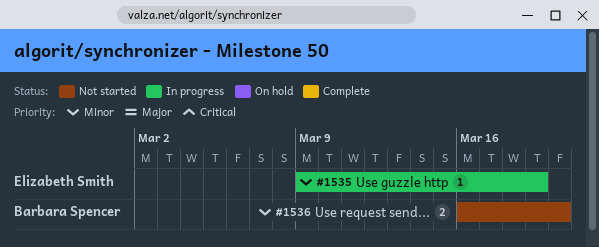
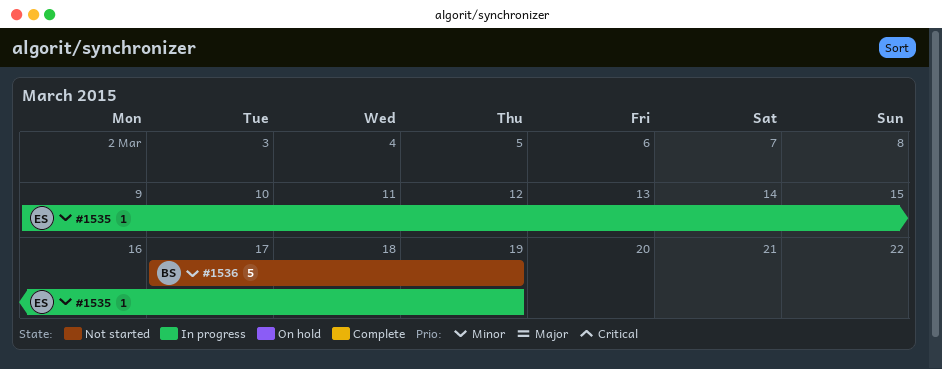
#1536, estimate: 2 -> 5
#1536, start: Mar 16 -> Mar 17
#1536, due: Mar 20 -> Mar 19

